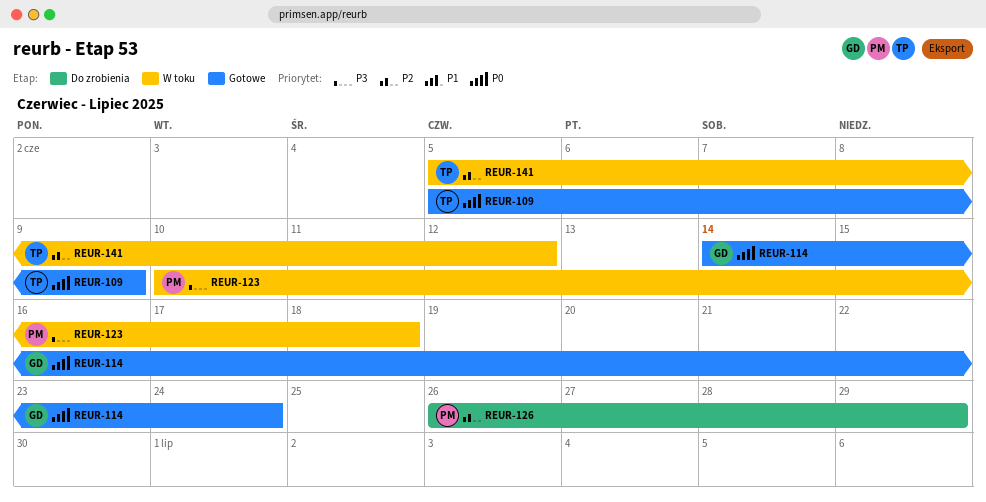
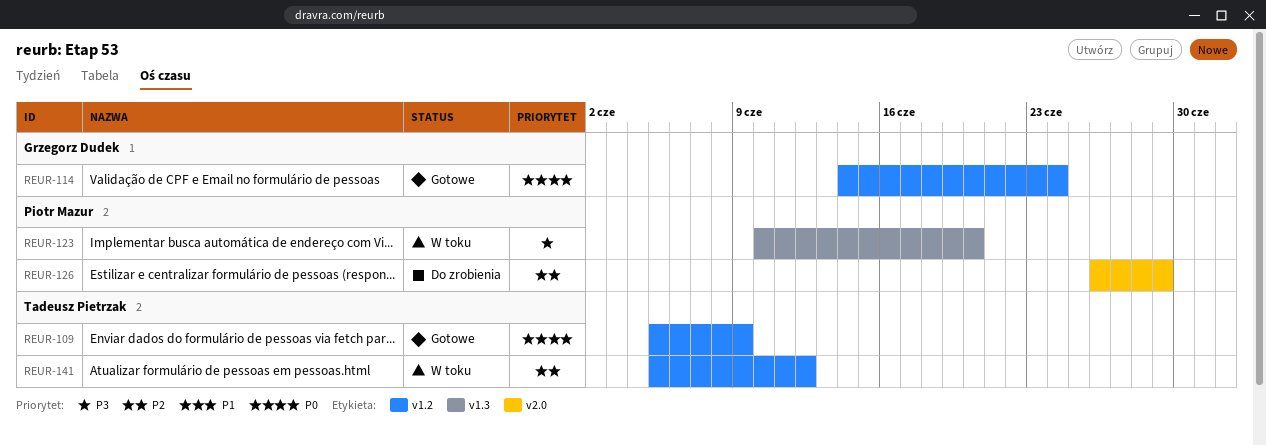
REUR-123, due: Jun 18 -> Jun 20

